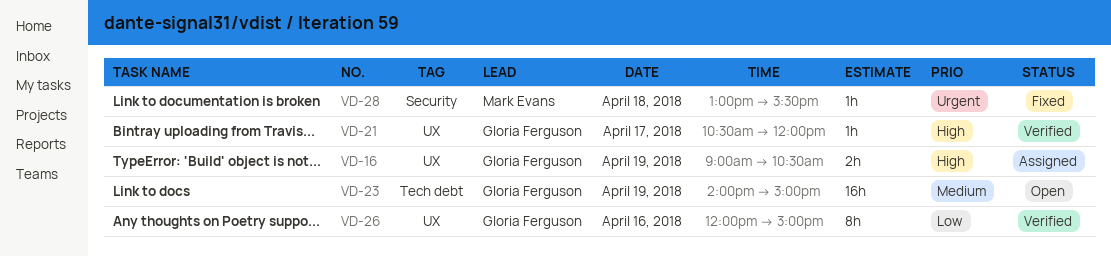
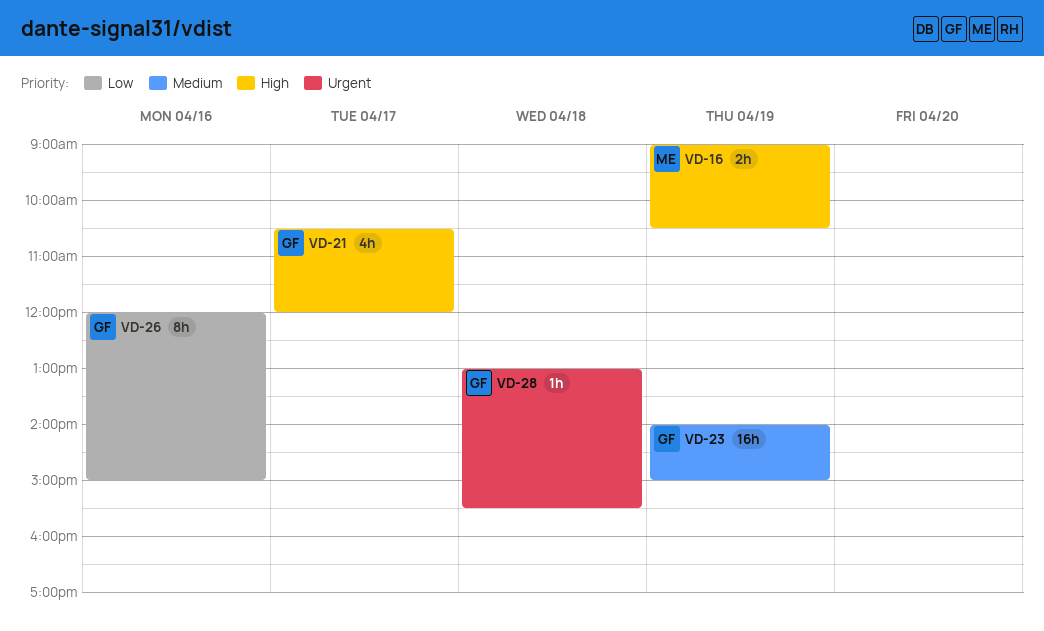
VD-16, owner: Gloria Ferguson -> Mark Evans
VD-21, estimate: 1h -> 4h
VD-28, owner: Mark Evans -> Gloria Ferguson

